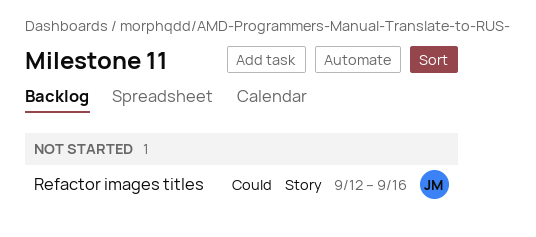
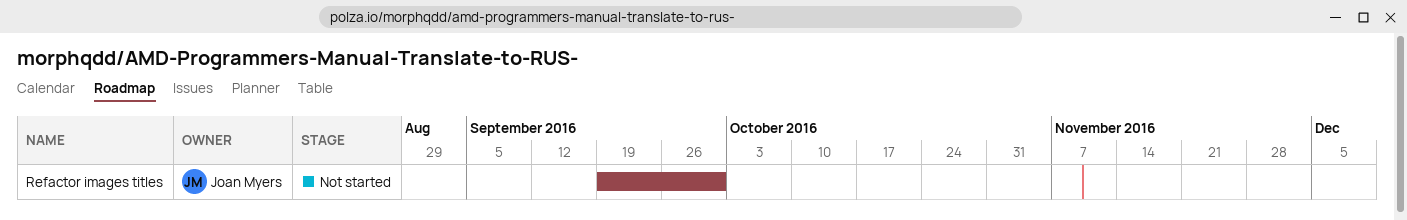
Refactor images titles, start: Sep 12 -> Sep 19
Refactor images titles, due: Sep 16 -> Sep 30

